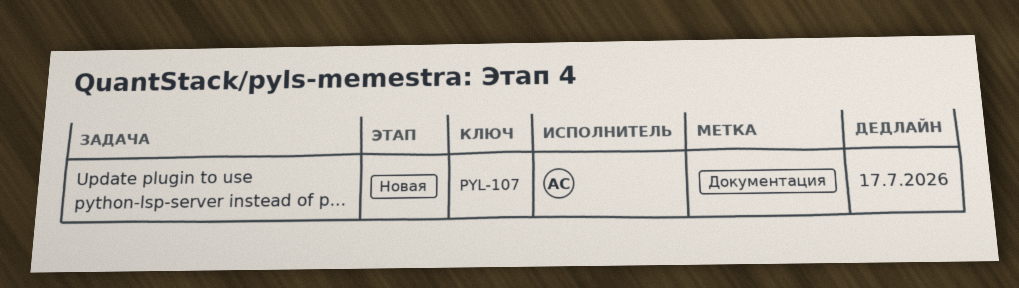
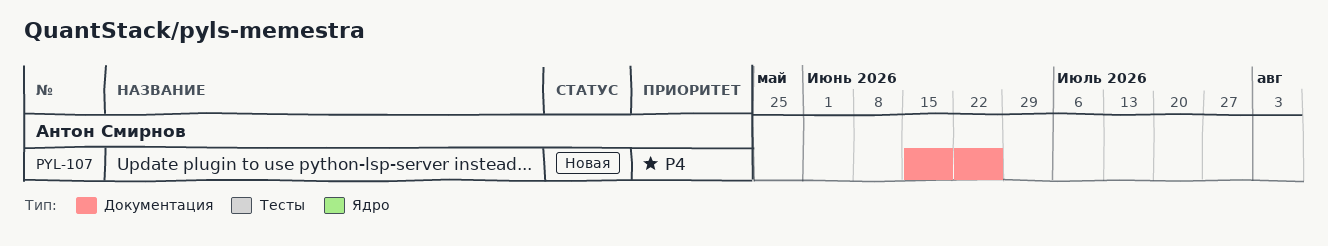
PYL-107, due: Jul 17 -> Jun 26

